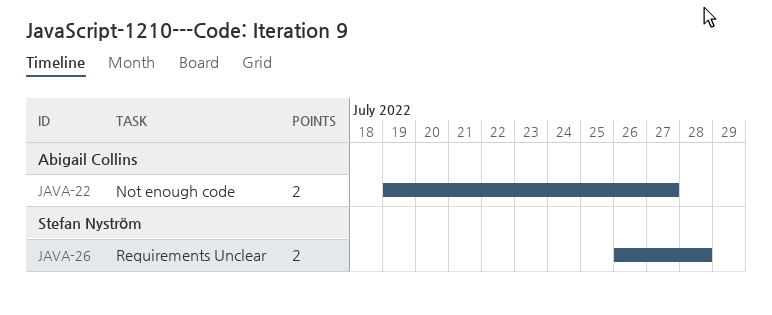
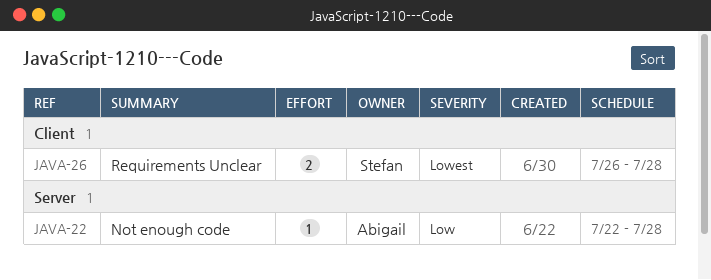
JAVA-22, estimate: 2 -> 1
JAVA-22, start: Jul 19 -> Jul 22
JAVA-22, due: Jul 27 -> Jul 28

